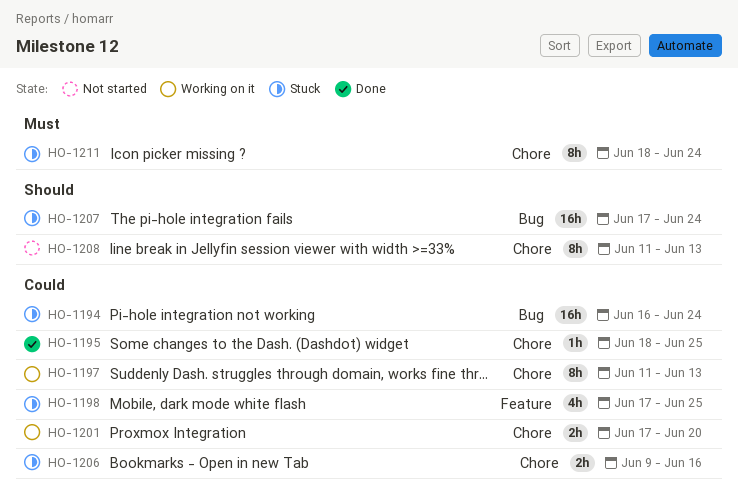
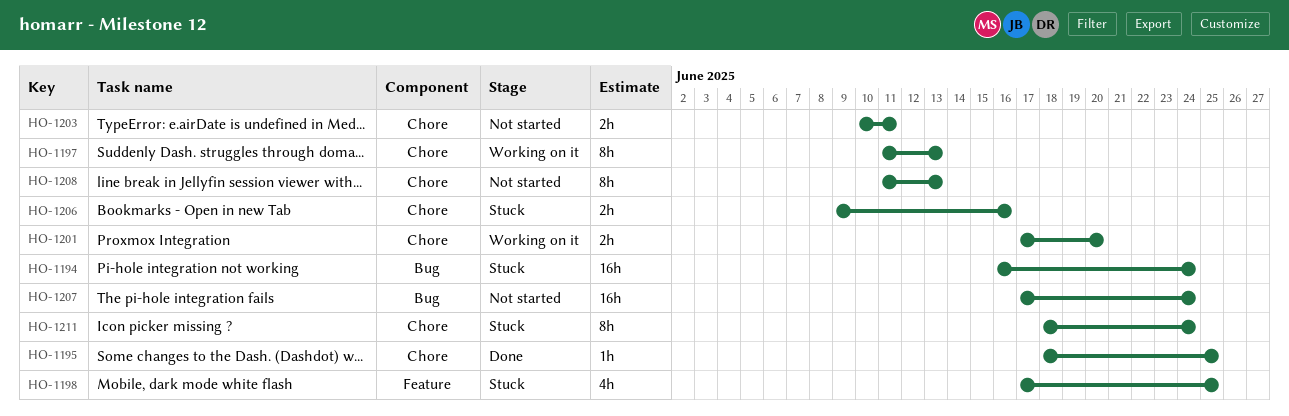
HO-1203: none -> present
HO-1207, status: Stuck -> Not started

